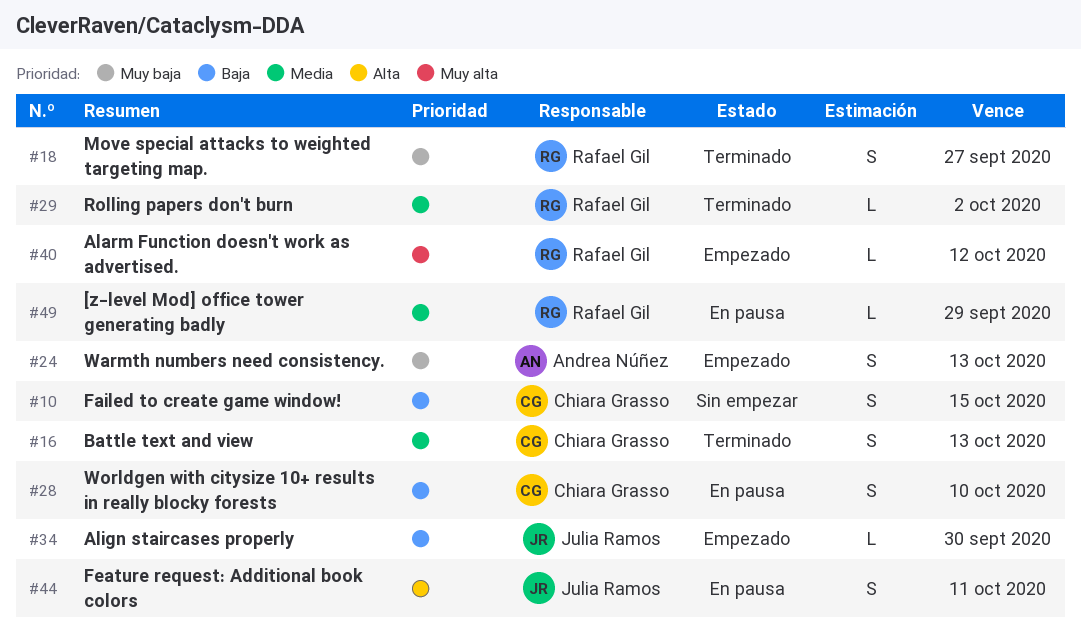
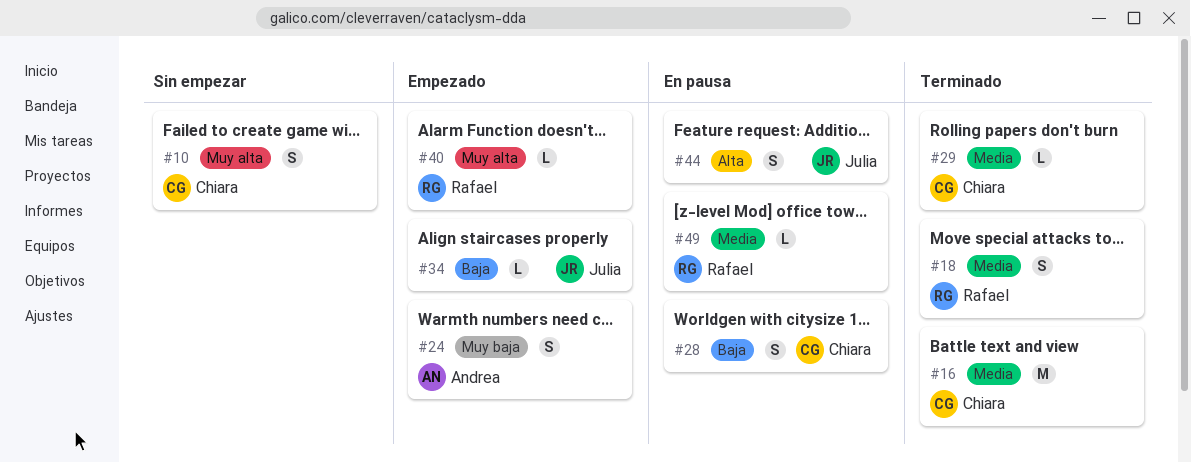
#10, priority: Baja -> Muy alta
#16, estimate: S -> M
#18, priority: Muy baja -> Media
#29, owner: Rafael Gil -> Chiara Grasso

